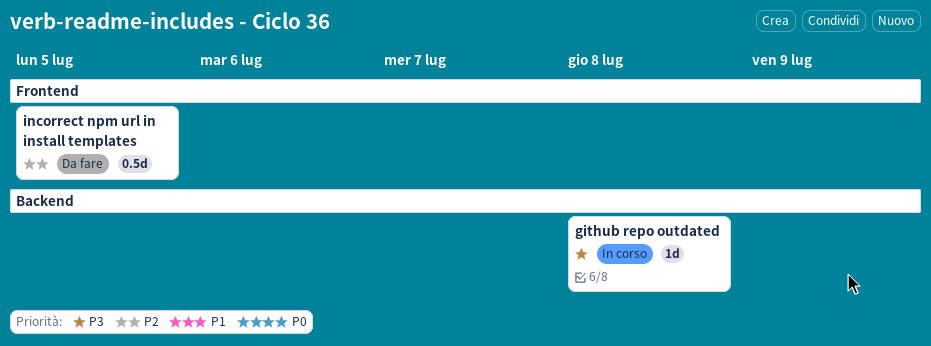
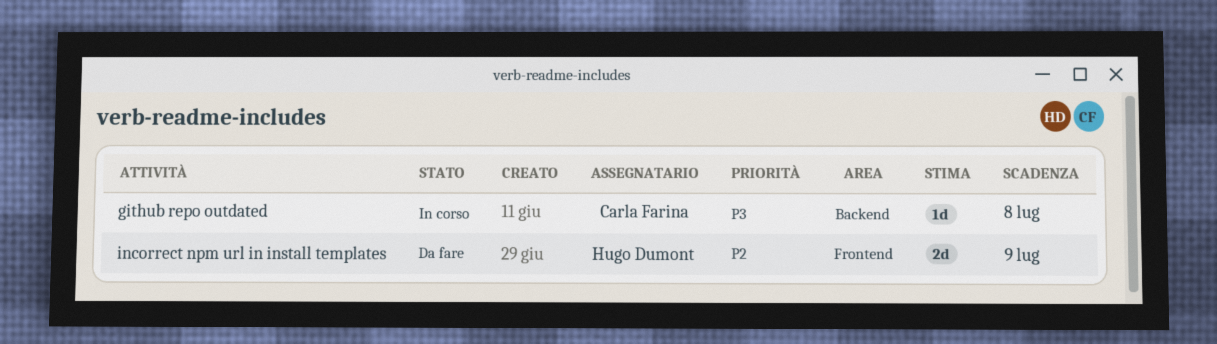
incorrect npm url in install templates, estimate: 0.5d -> 2d
incorrect npm url in install templates, due: Jul 5 -> Jul 9

